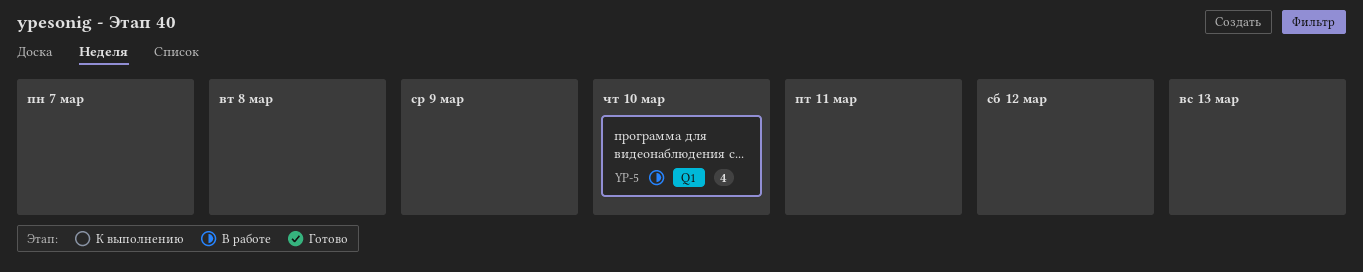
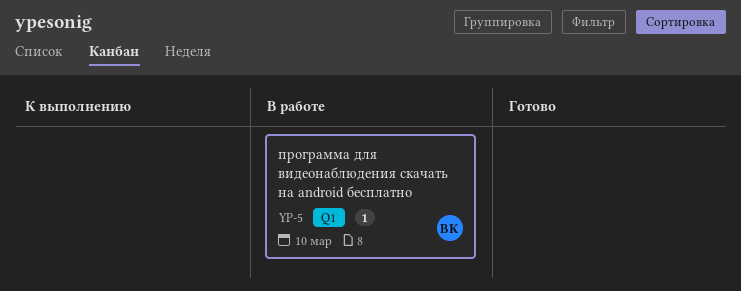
YP-5, estimate: 4 -> 1

